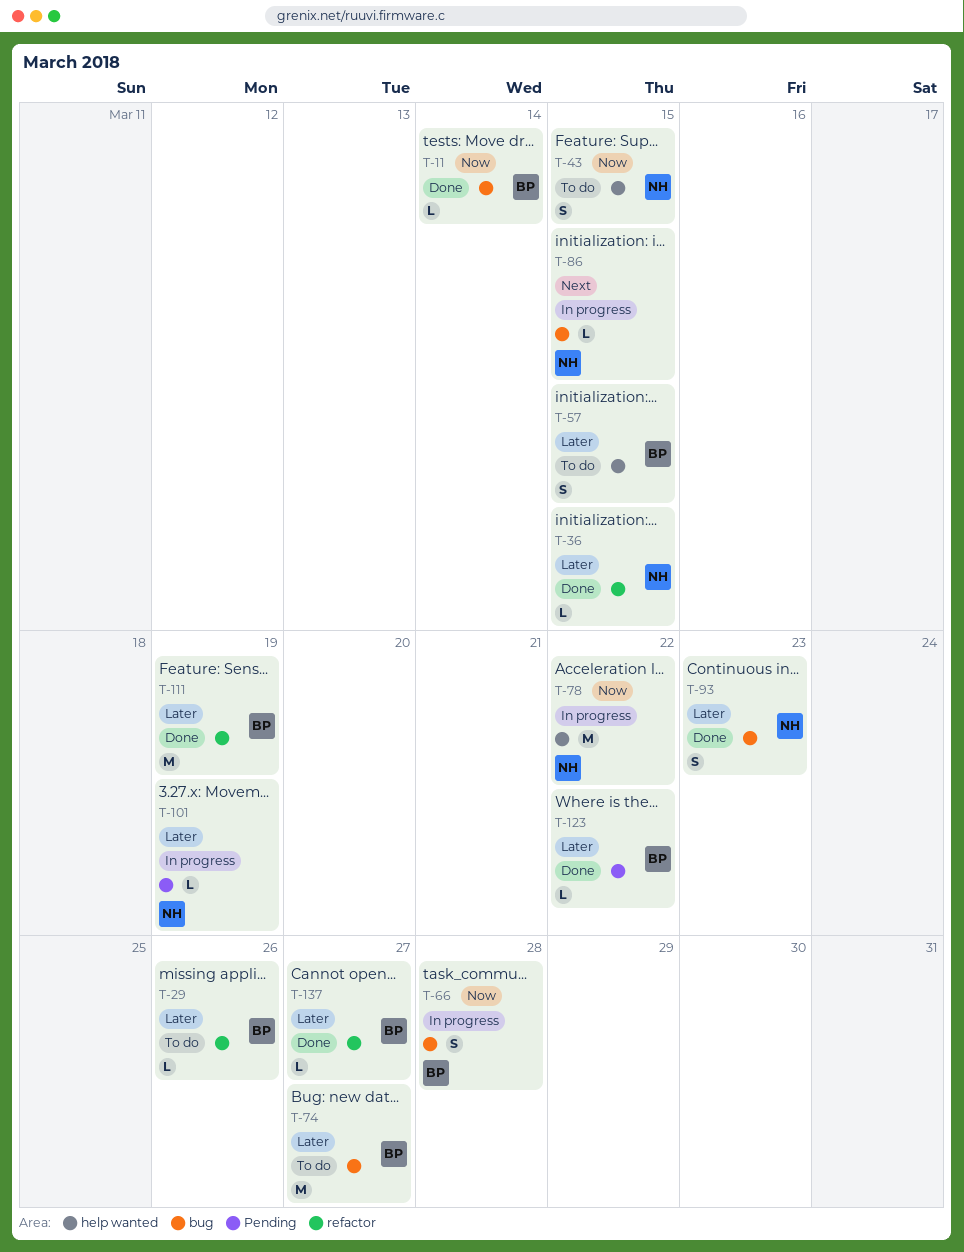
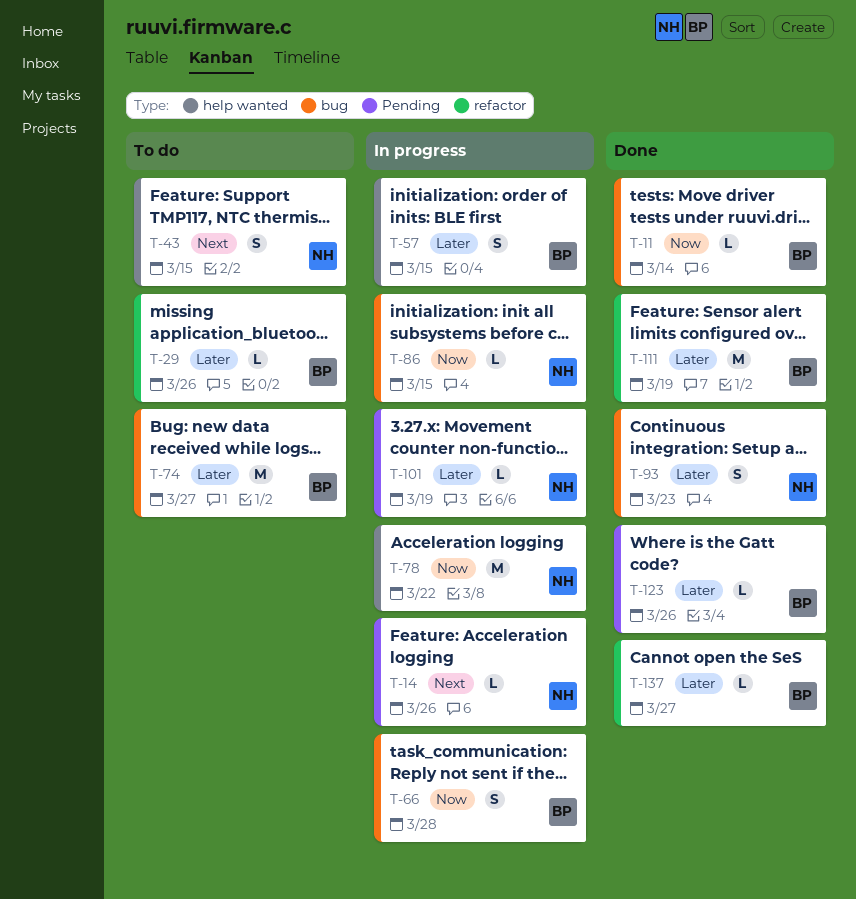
T-14: none -> present
T-36: present -> none
T-43, priority: Now -> Next
T-57, status: To do -> In progress
T-86, priority: Next -> Now
T-123, due: Mar 22 -> Mar 26

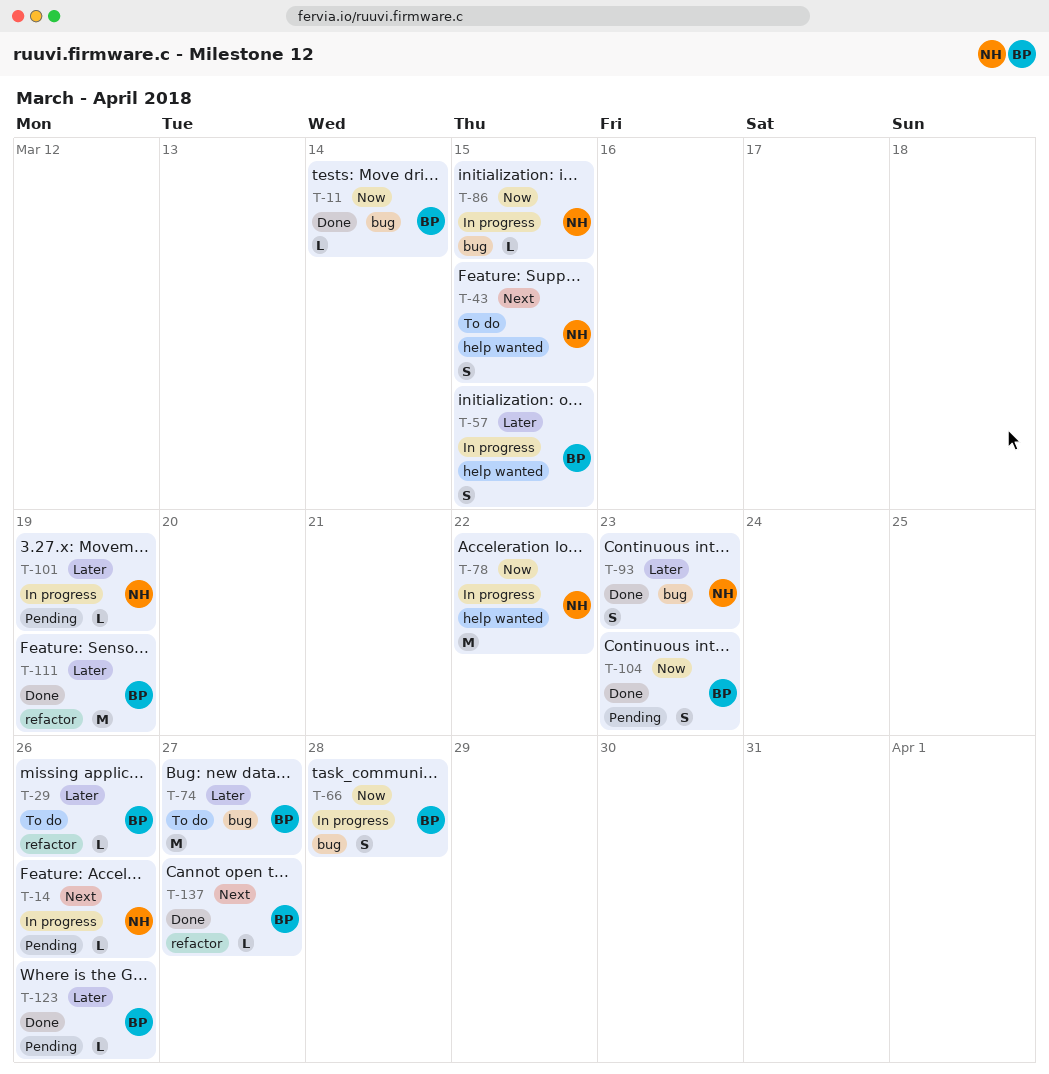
T-104: none -> present
T-137, priority: Later -> Next

